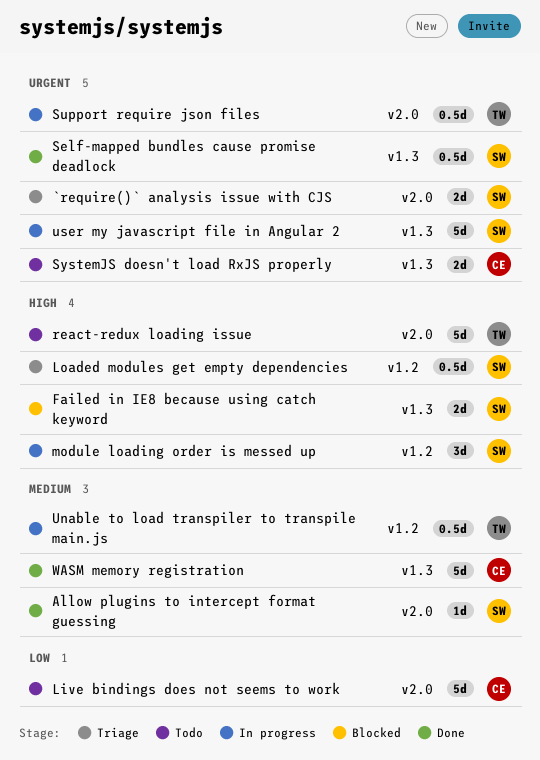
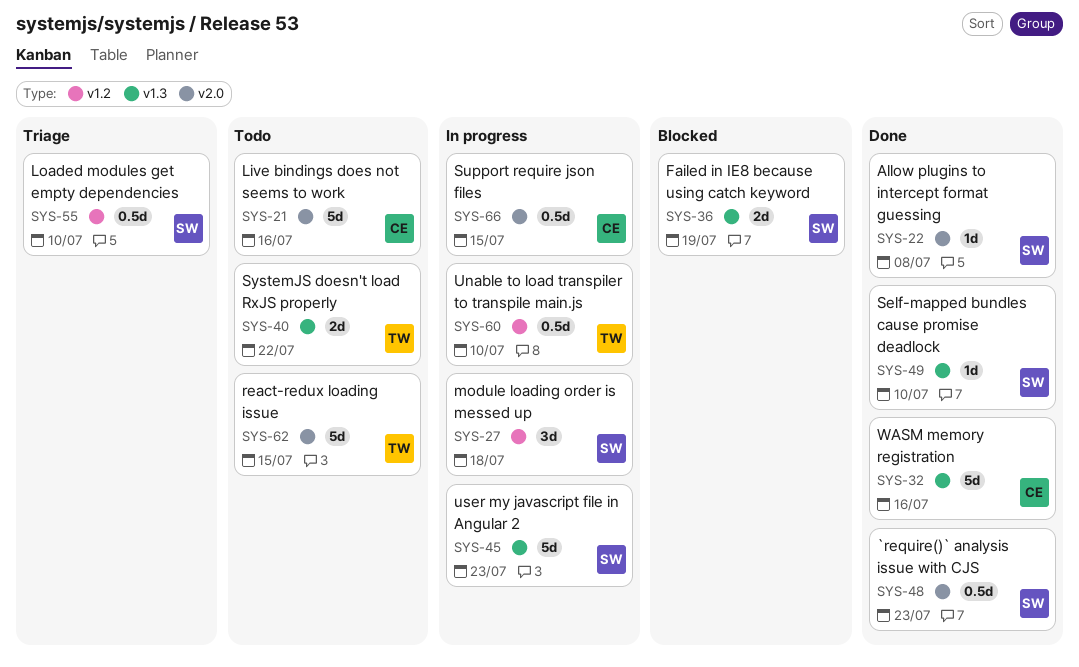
`require()` analysis issue with CJS, status: Triage -> Done
`require()` analysis issue with CJS, estimate: 2d -> 0.5d
Self-mapped bundles cause promise deadlock, estimate: 0.5d -> 1d
Support require json files, owner: TW -> CE
SystemJS doesn't load RxJS properly, owner: CE -> TW

